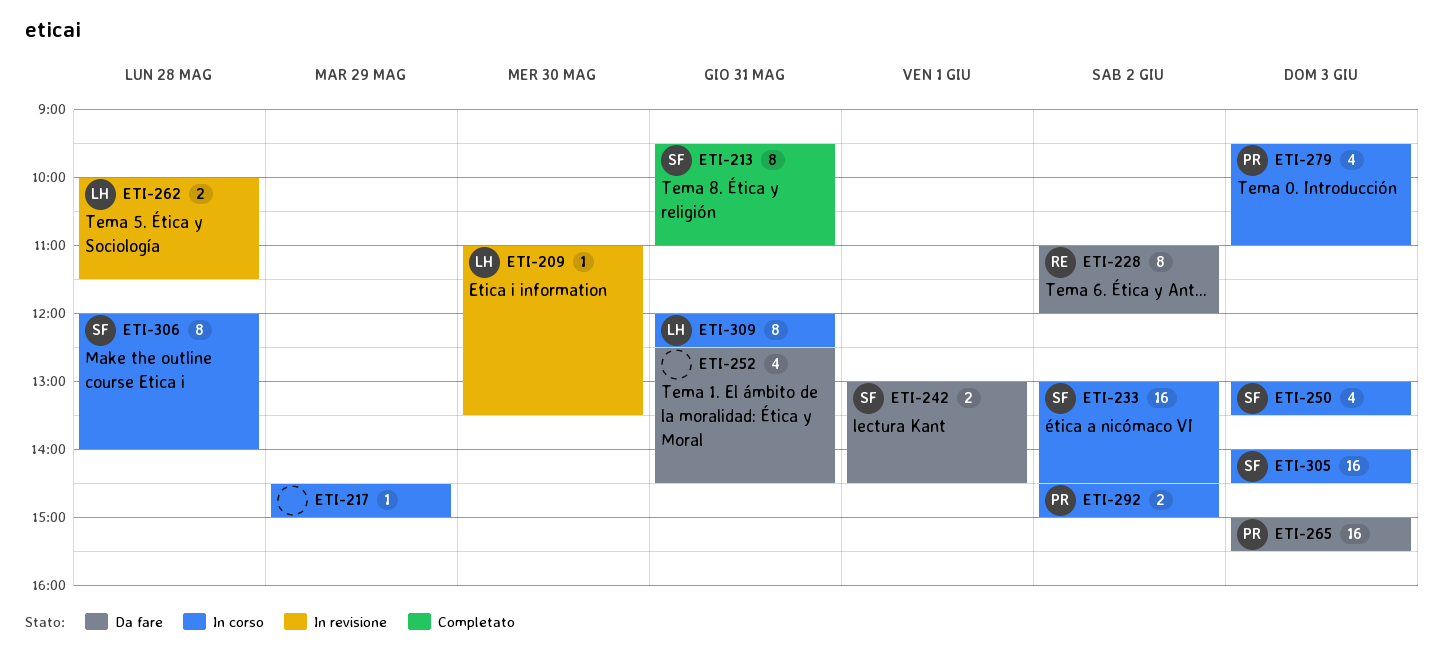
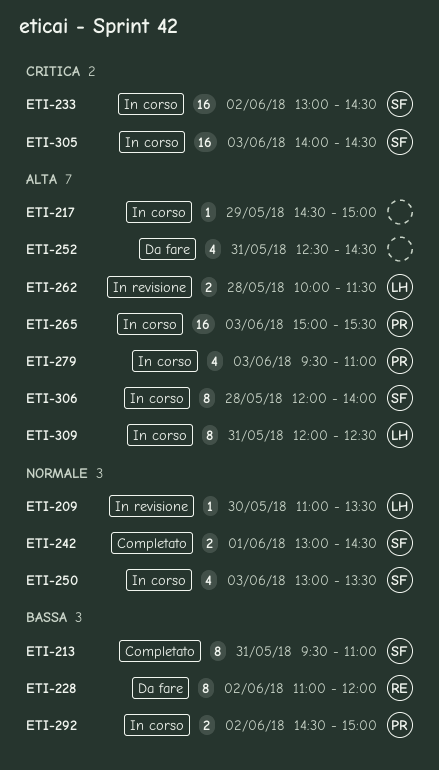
ETI-242, status: Da fare -> Completato
ETI-265, status: Da fare -> In corso

